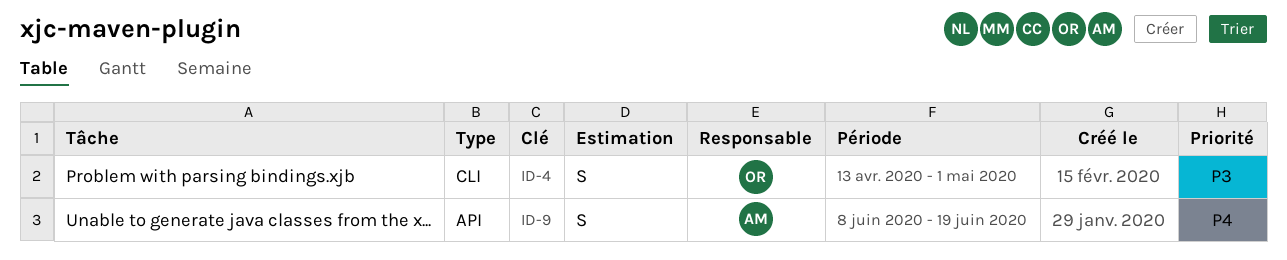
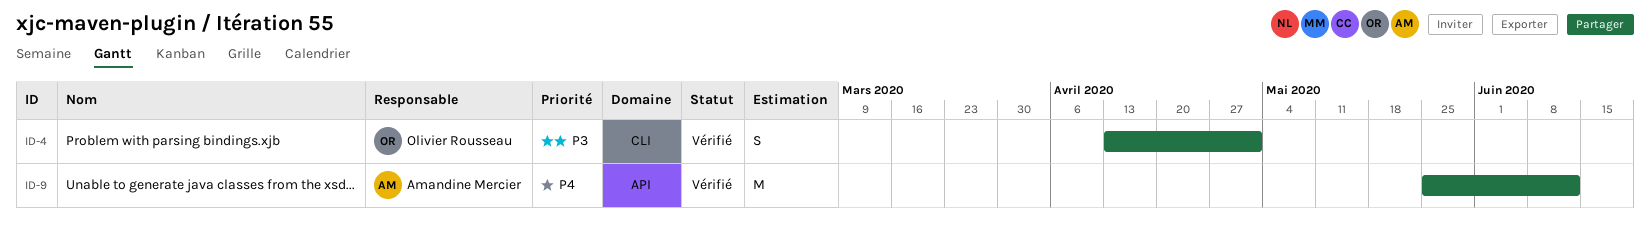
ID-9, estimate: S -> M
ID-9, start: Jun 8 -> May 25
ID-9, due: Jun 19 -> Jun 12

